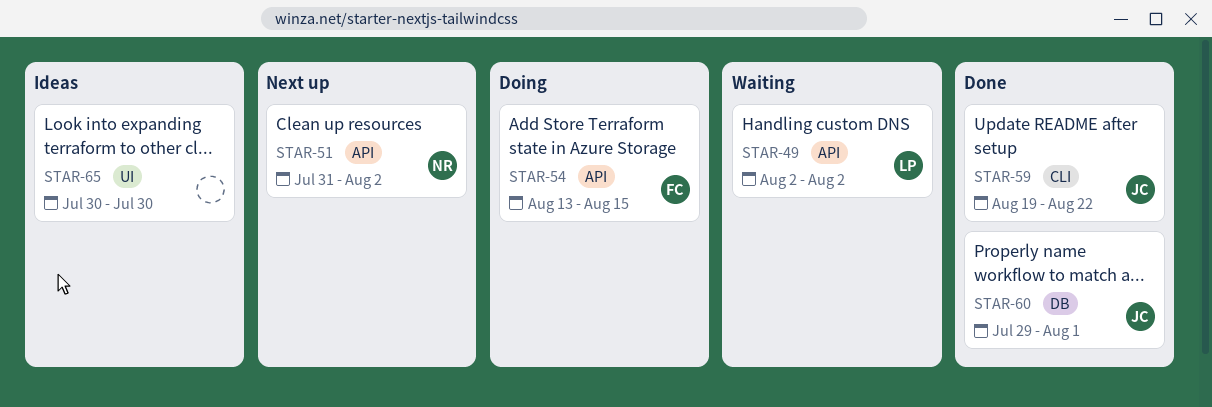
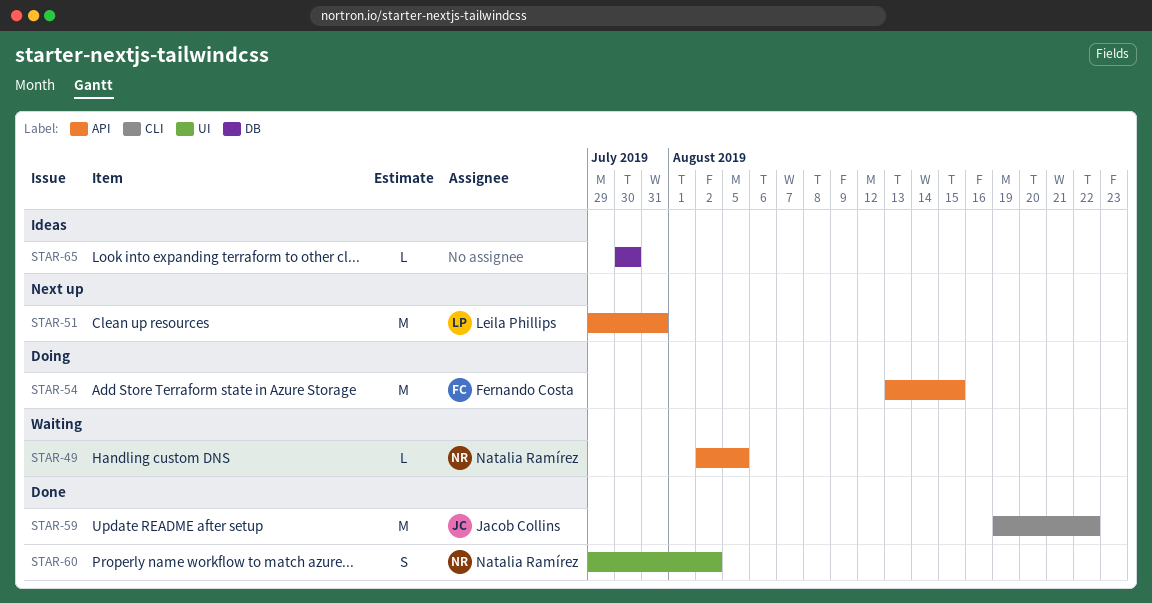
STAR-49, owner: Leila Phillips -> Natalia Ramírez
STAR-49, due: Aug 2 -> Aug 5
STAR-51, owner: Natalia Ramírez -> Leila Phillips
STAR-51, start: Jul 31 -> Jul 29
STAR-51, due: Aug 2 -> Jul 31
STAR-60, owner: Jacob Collins -> Natalia Ramírez
STAR-60, label: DB -> UI
STAR-60, due: Aug 1 -> Aug 2
STAR-65, label: UI -> DB

